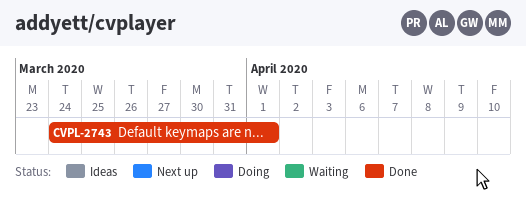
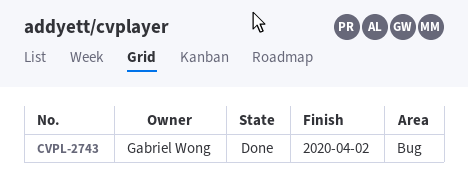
CVPL-2743, due: Apr 1 -> Apr 2

